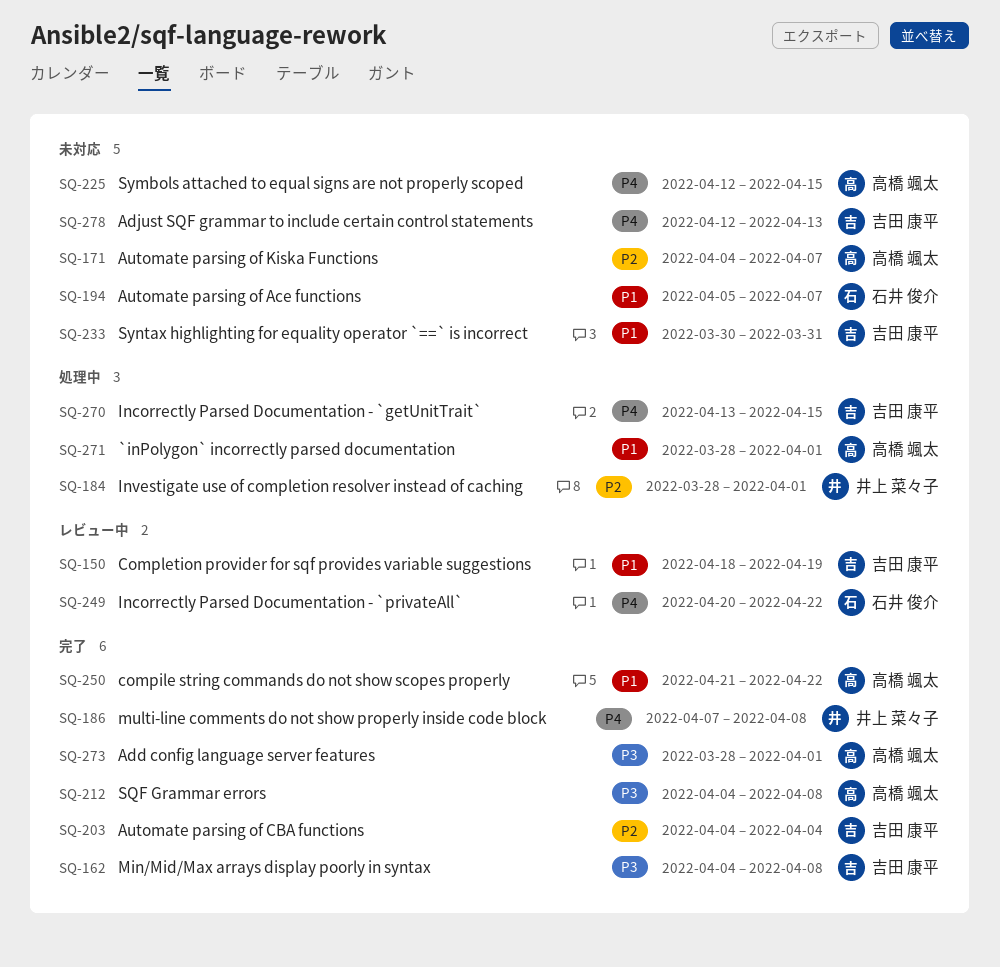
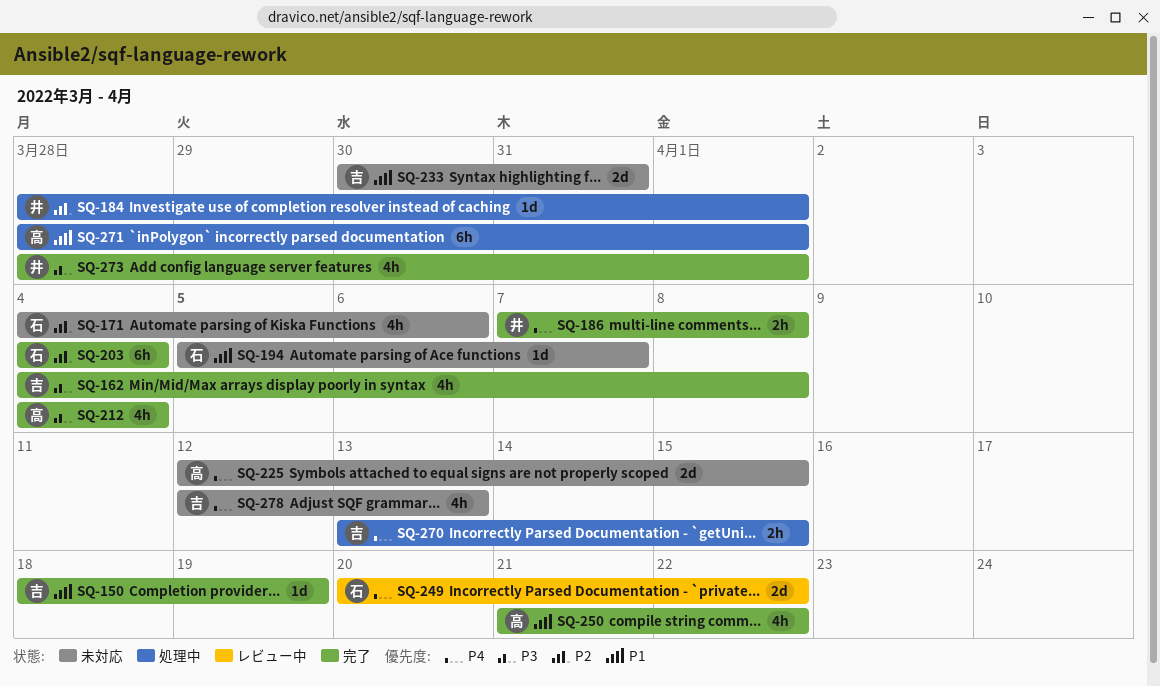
SQ-150, status: レビュー中 -> 完了
SQ-171, owner: 高橋 颯太 -> 石井 俊介
SQ-171, due: Apr 7 -> Apr 6
SQ-203, owner: 吉田 康平 -> 石井 俊介
SQ-212, due: Apr 8 -> Apr 4
SQ-273, owner: 高橋 颯太 -> 井上 菜々子

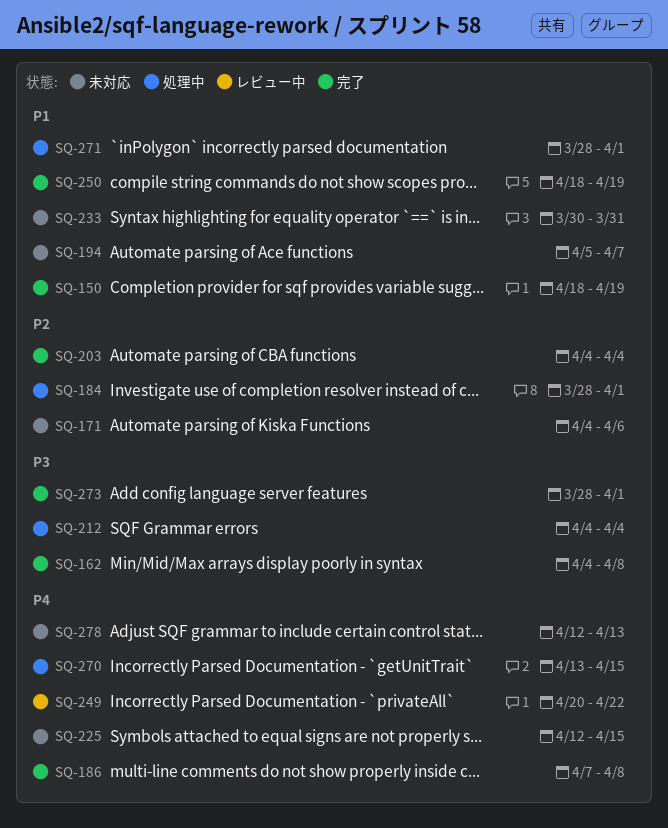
SQ-212, status: 完了 -> 処理中
SQ-250, start: Apr 21 -> Apr 18
SQ-250, due: Apr 22 -> Apr 19

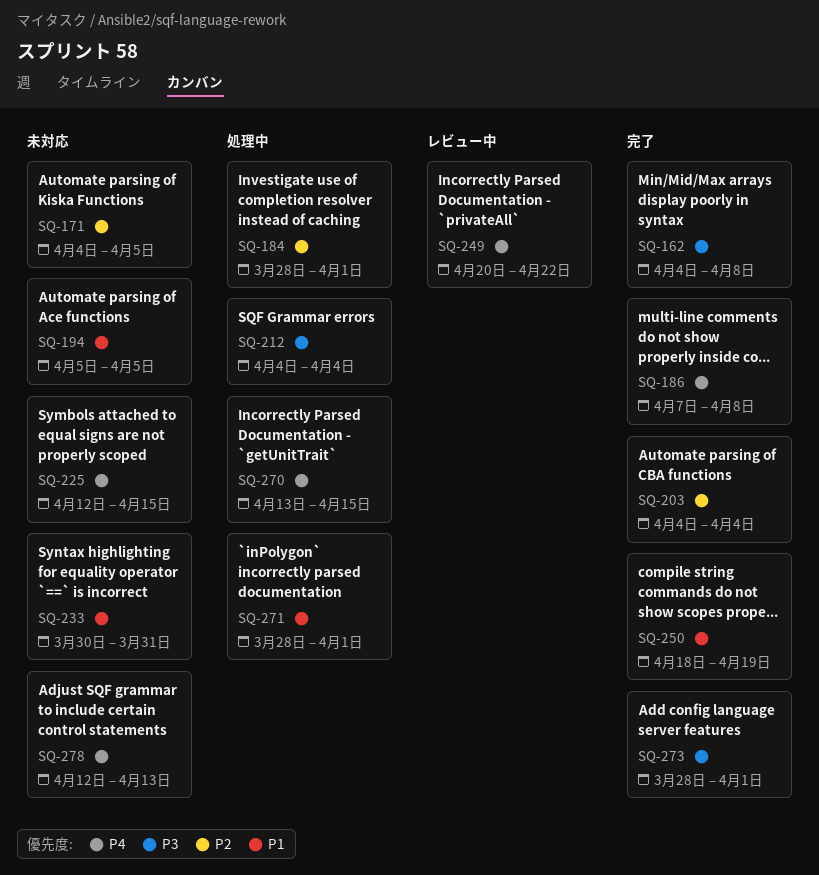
SQ-150: present -> none
SQ-171, due: Apr 6 -> Apr 5
SQ-194, due: Apr 7 -> Apr 5

